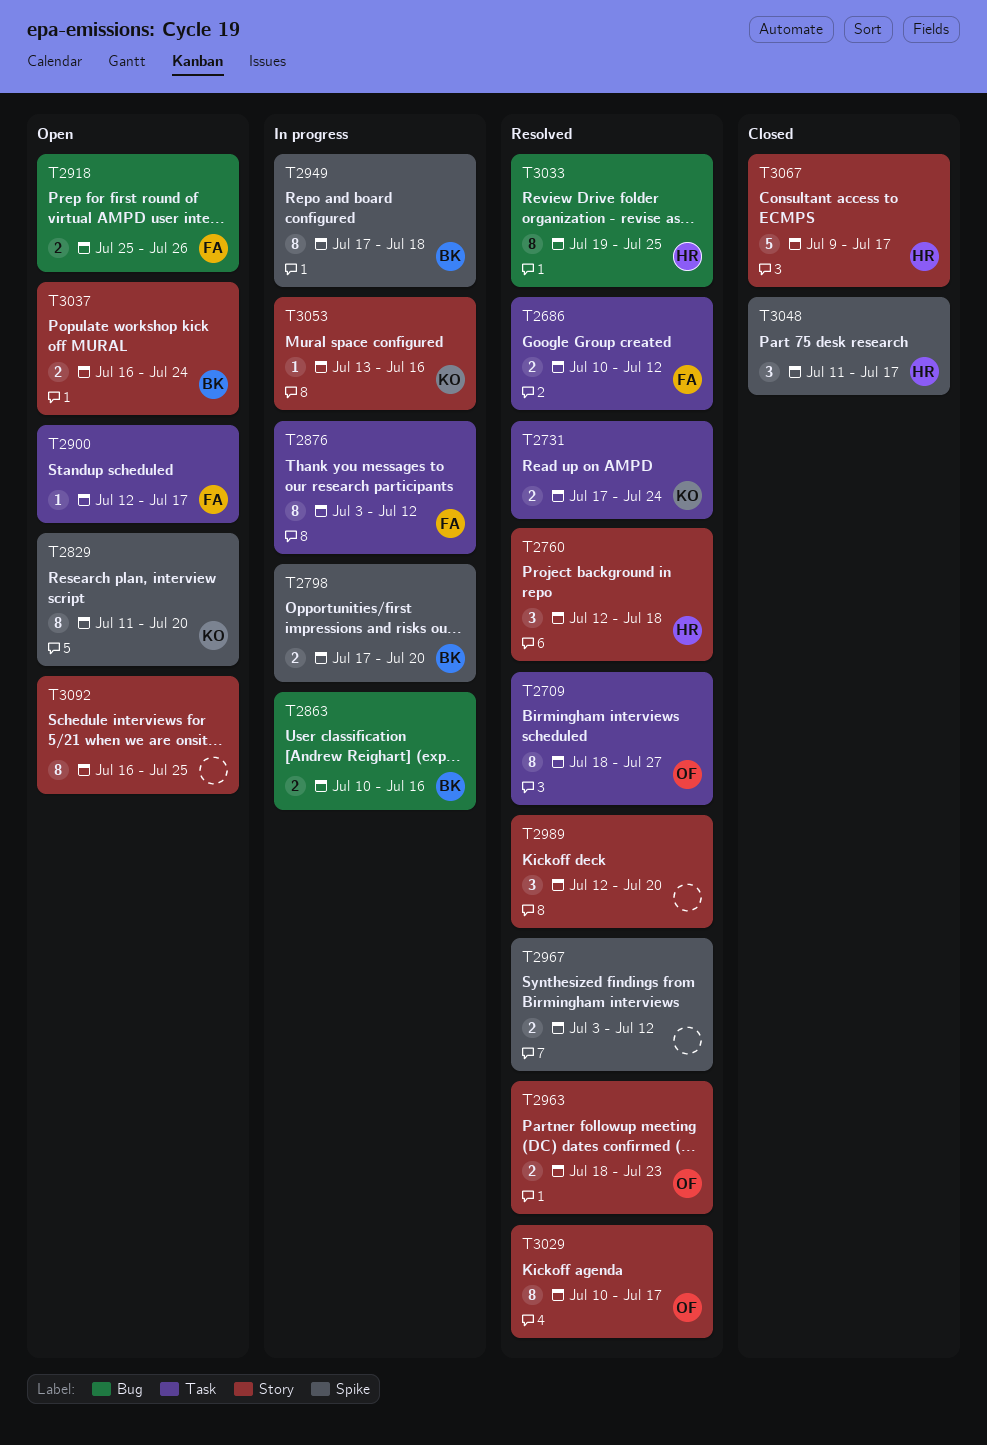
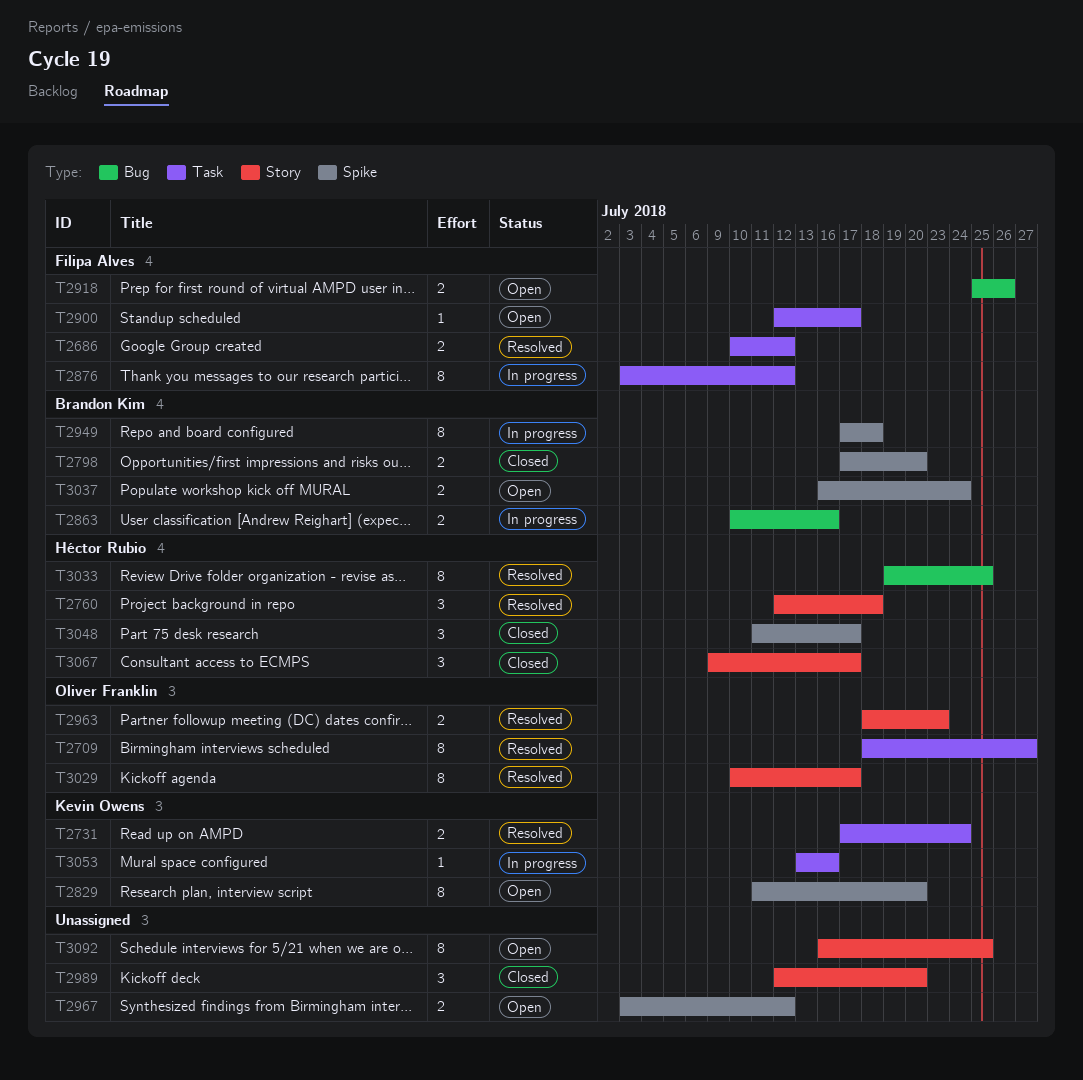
T2798, status: In progress -> Closed
T2967, status: Resolved -> Open
T2989, status: Resolved -> Closed
T3037, label: Story -> Spike
T3053, label: Story -> Task
T3067, estimate: 5 -> 3

